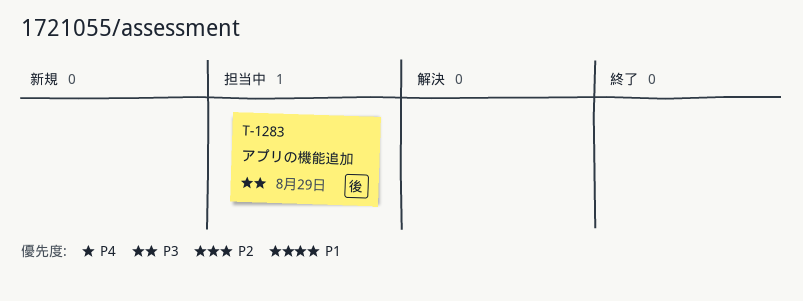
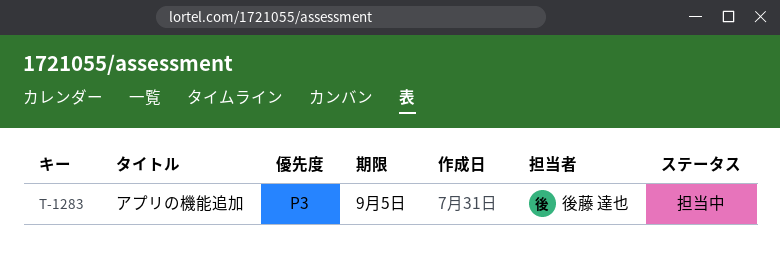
T-1283, due: Aug 29 -> Sep 5

